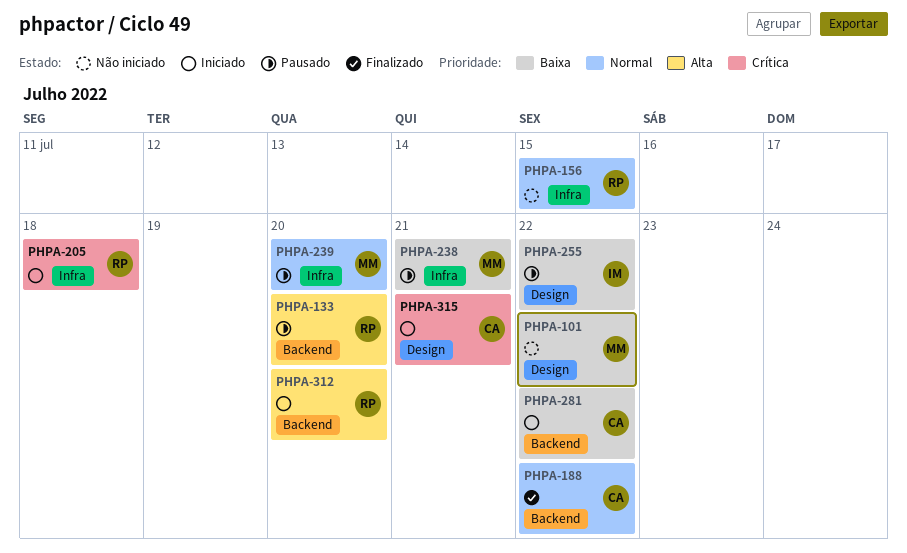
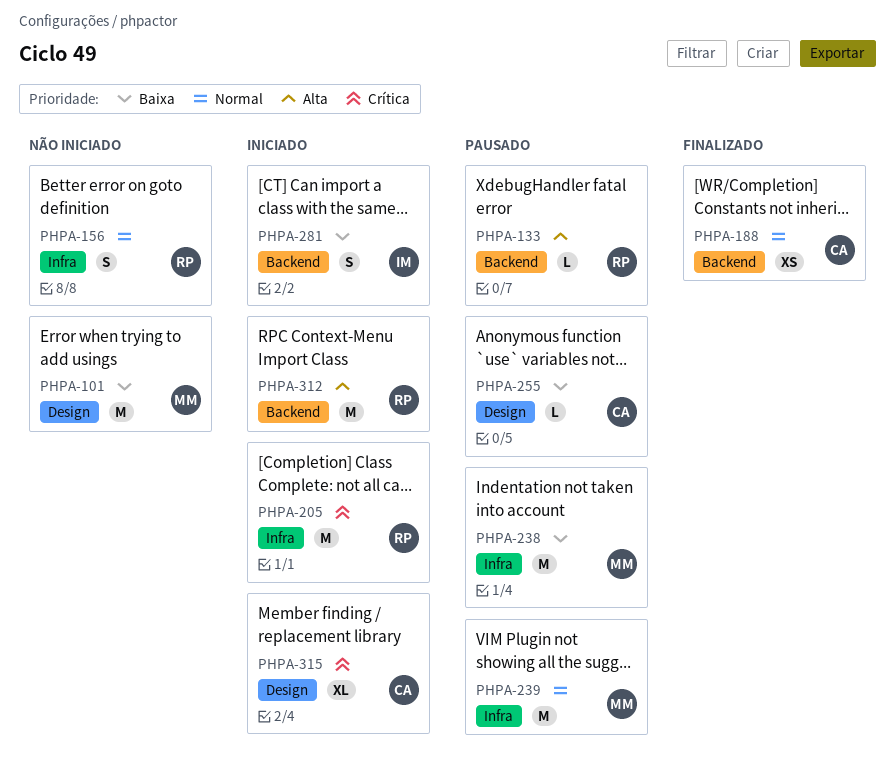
PHPA-255, owner: IM -> CA
PHPA-281, owner: CA -> IM

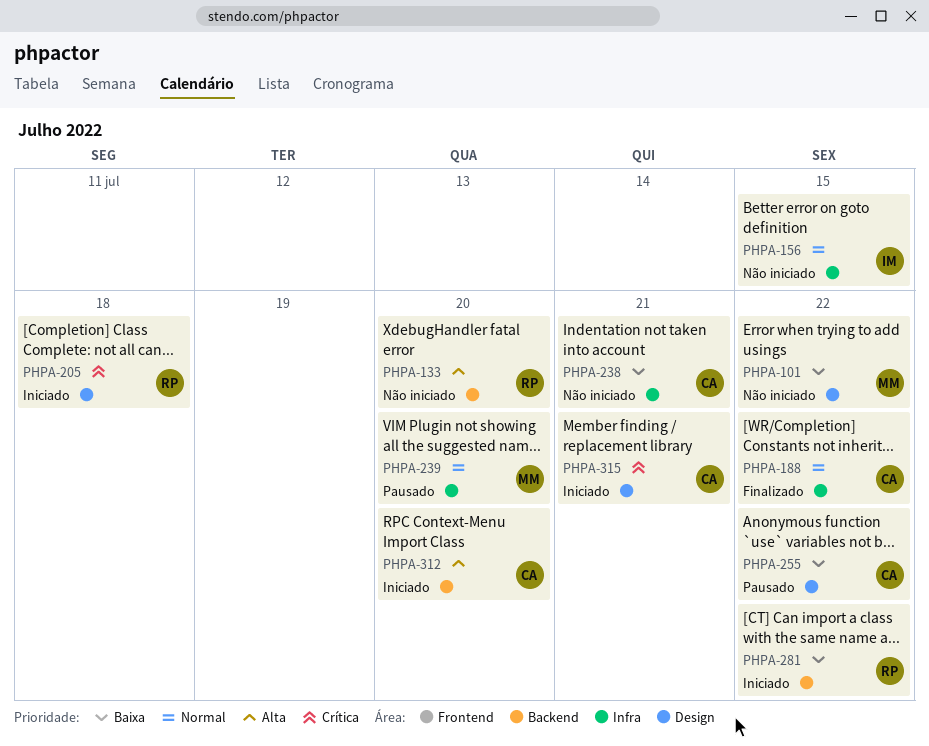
PHPA-133, status: Pausado -> Não iniciado
PHPA-156, owner: RP -> IM
PHPA-188, label: Backend -> Infra
PHPA-205, label: Infra -> Design
PHPA-238, status: Pausado -> Não iniciado
PHPA-238, owner: MM -> CA
PHPA-281, owner: IM -> RP
PHPA-312, owner: RP -> CA

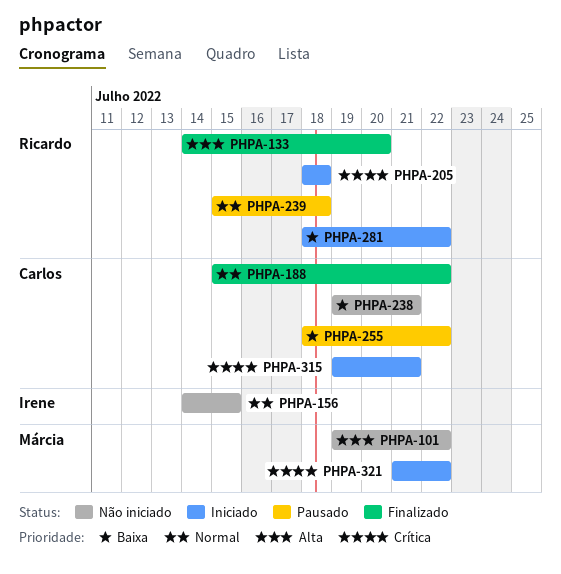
PHPA-101, priority: Baixa -> Alta
PHPA-133, status: Não iniciado -> Finalizado
PHPA-239, owner: Márcia -> Ricardo
PHPA-239, due: Jul 20 -> Jul 18
PHPA-312: present -> none
PHPA-321: none -> present

